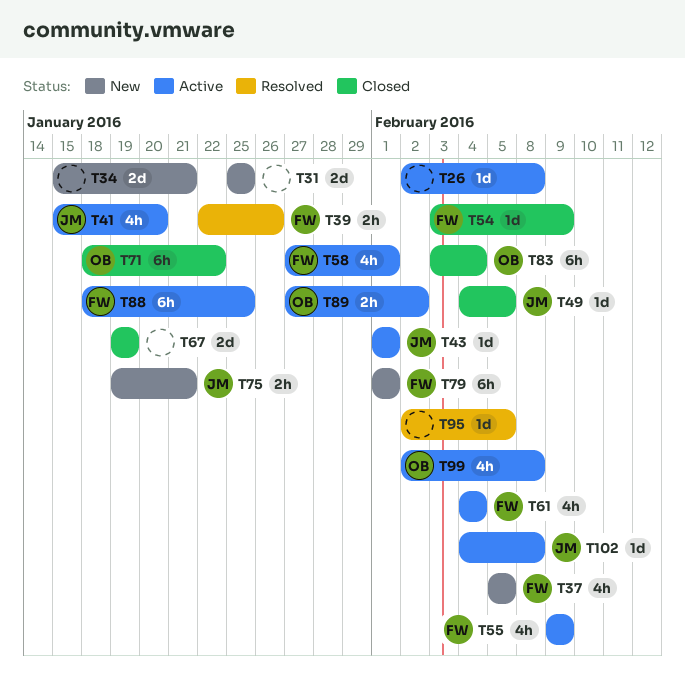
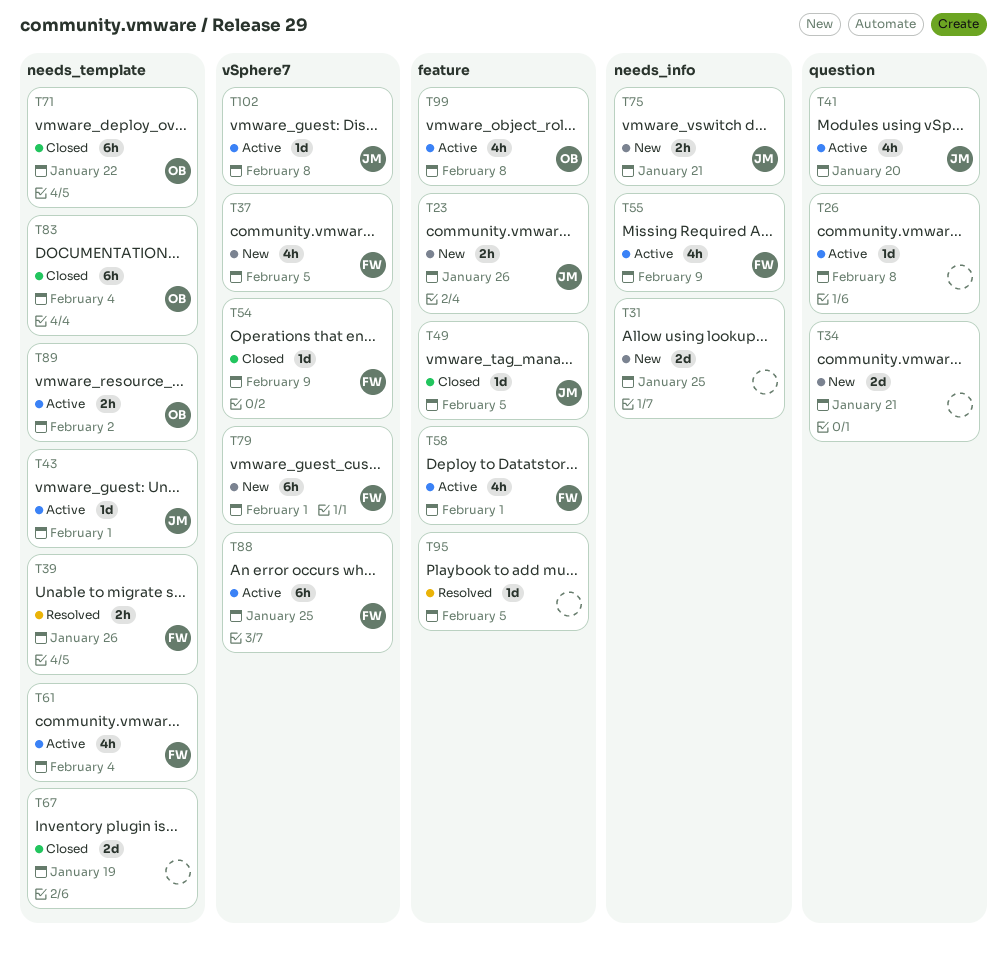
T23: none -> present

